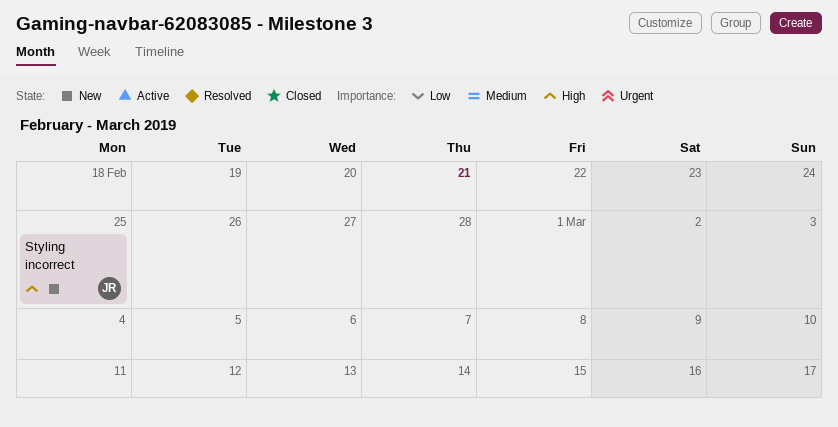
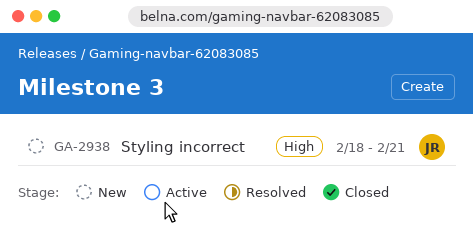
Styling incorrect, due: Feb 25 -> Feb 21

